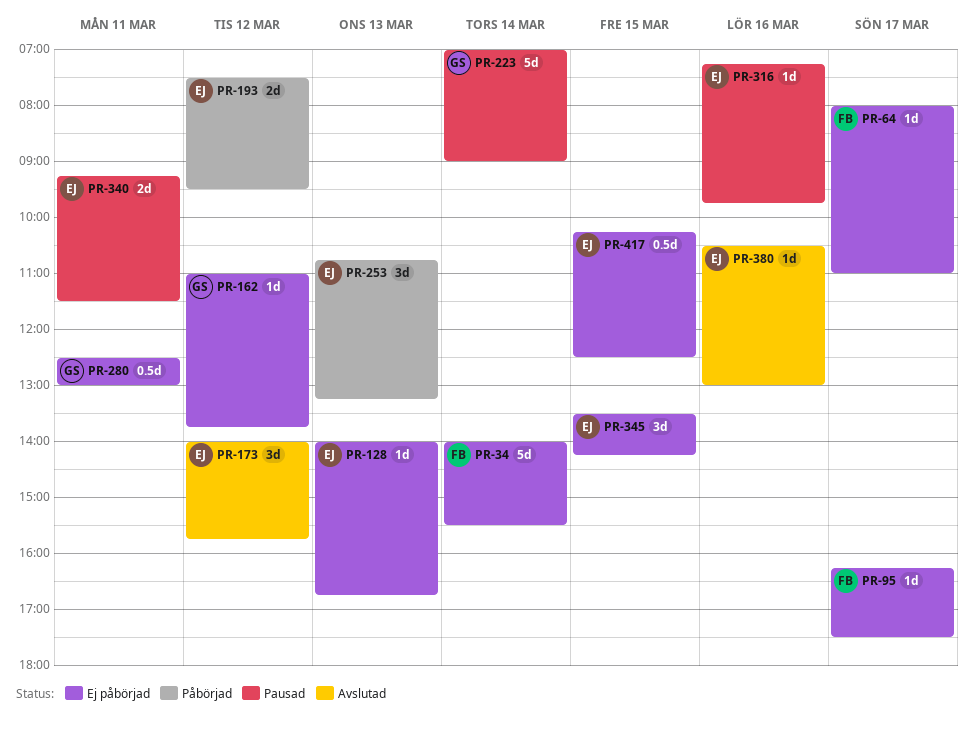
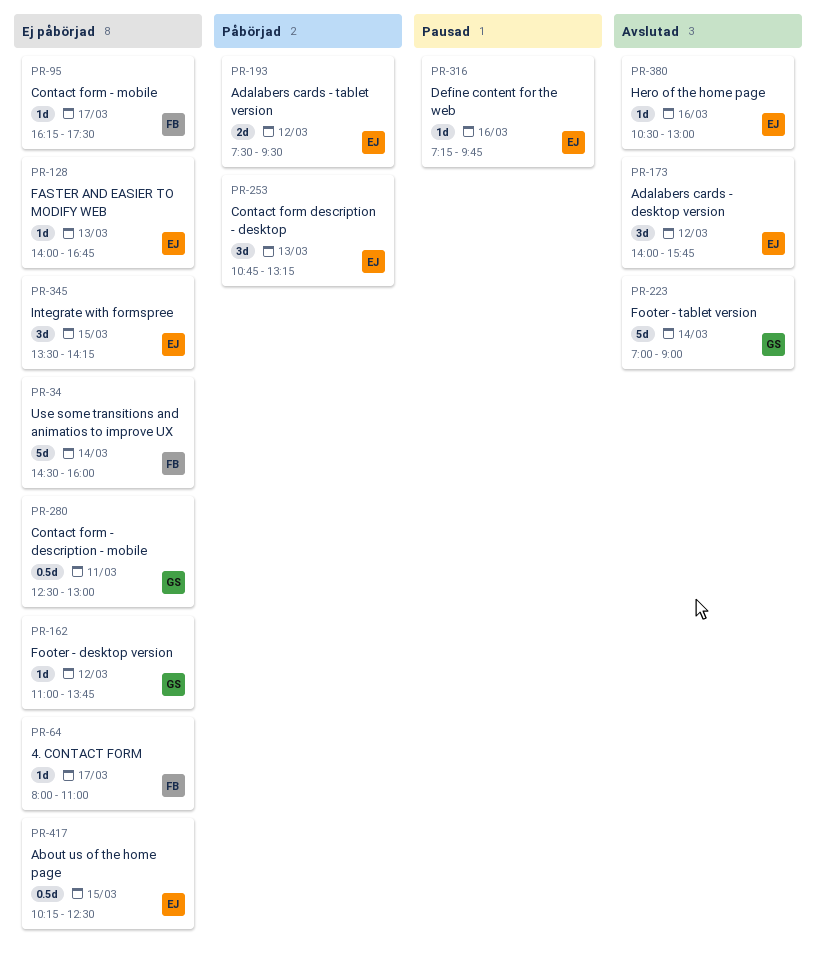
PR-34, begins: 14:00 -> 14:30
PR-34, ends: 15:30 -> 16:00
PR-223, status: Pausad -> Avslutad
PR-340: present -> none

